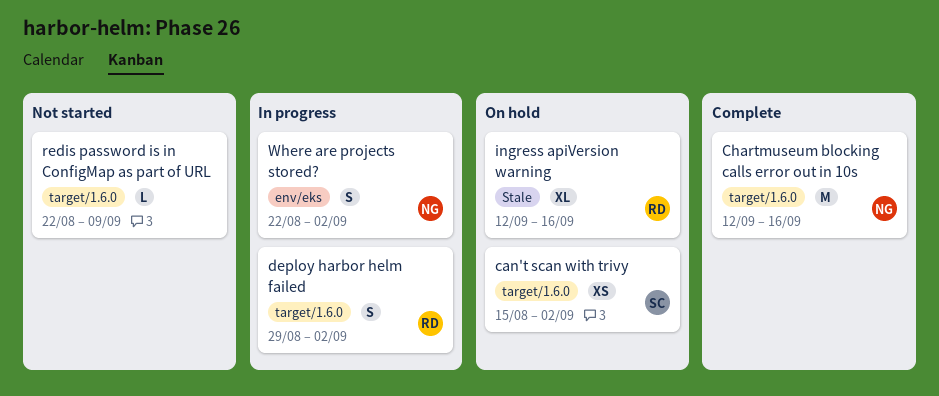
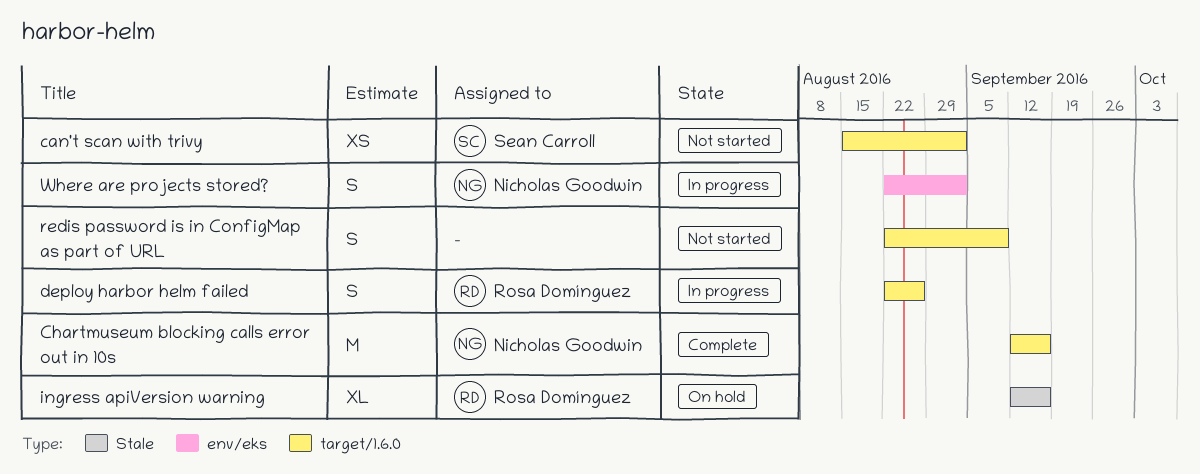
can't scan with trivy, status: On hold -> Not started
deploy harbor helm failed, start: Aug 29 -> Aug 22
deploy harbor helm failed, due: Sep 2 -> Aug 26
redis password is in ConfigMap as part of URL, estimate: L -> S

